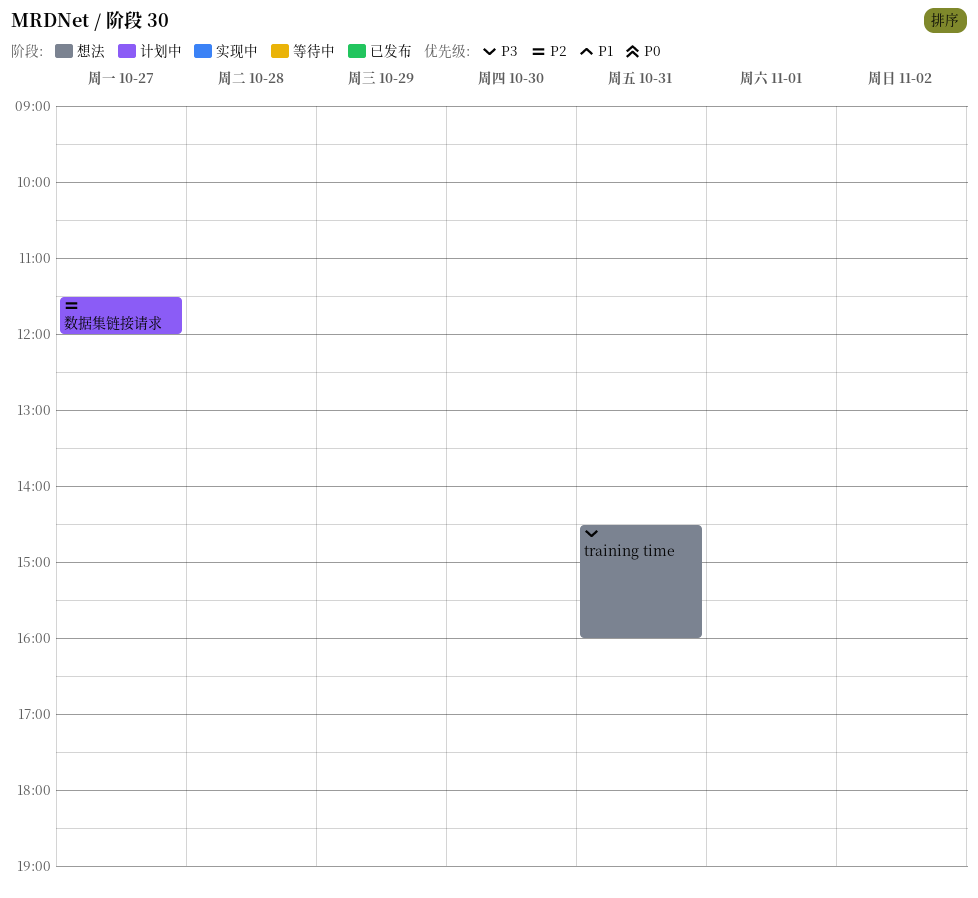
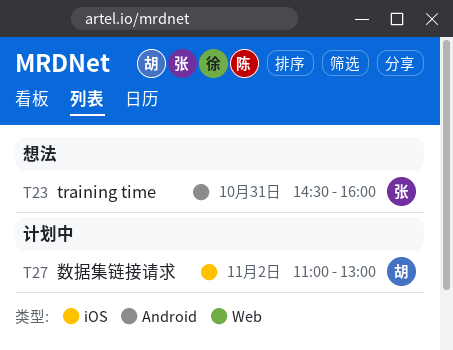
数据集链接请求, day: Oct 27 -> Nov 2
数据集链接请求, begins: 11:30 -> 11:00
数据集链接请求, ends: 12:00 -> 13:00

